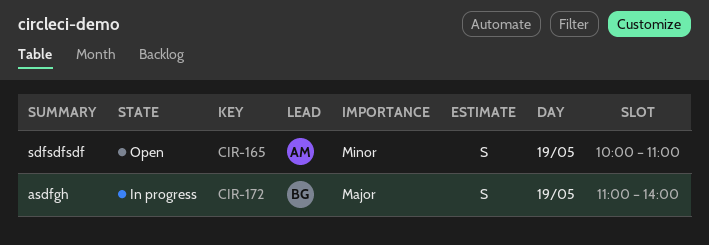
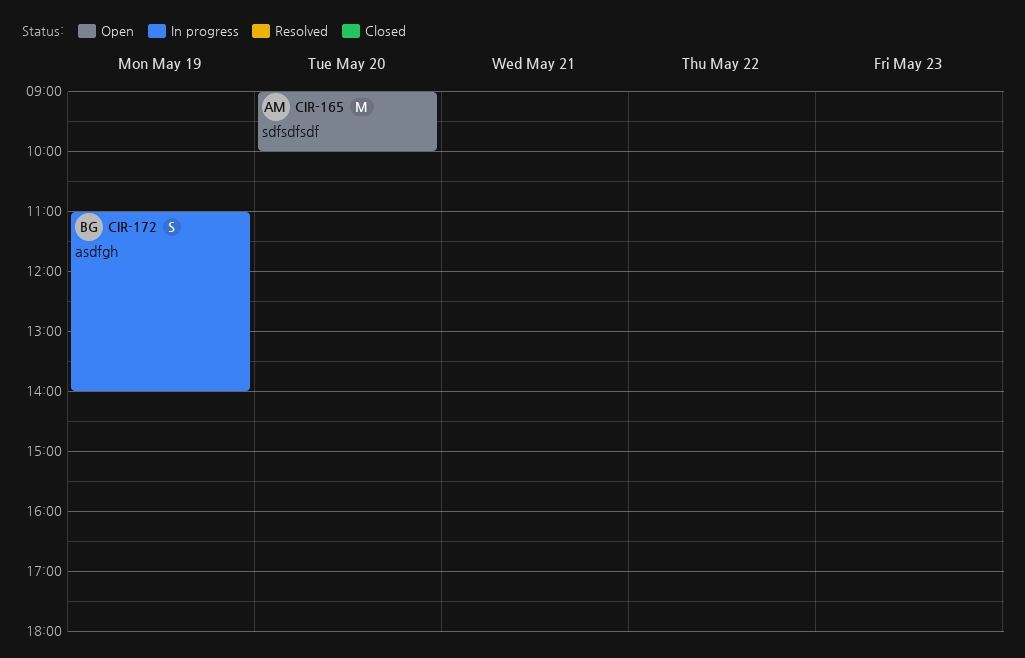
CIR-165, estimate: S -> M
CIR-165, day: May 19 -> May 20
CIR-165, begins: 10:00 -> 09:00
CIR-165, ends: 11:00 -> 10:00

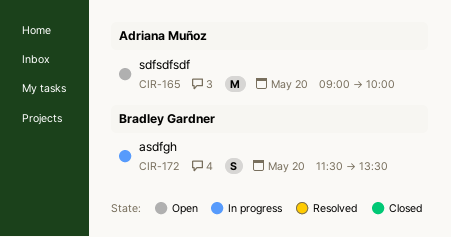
CIR-172, day: May 19 -> May 20
CIR-172, begins: 11:00 -> 11:30
CIR-172, ends: 14:00 -> 13:30

